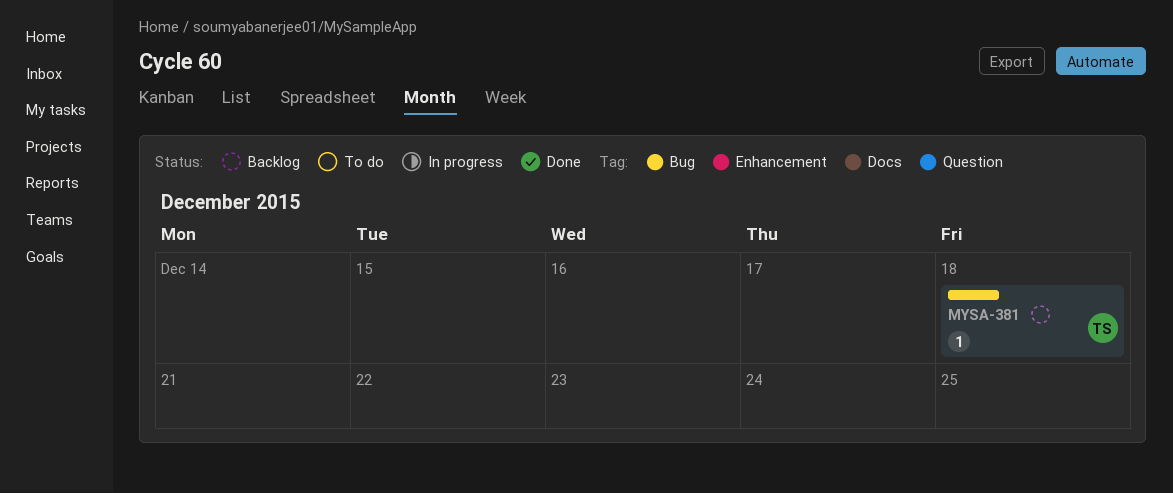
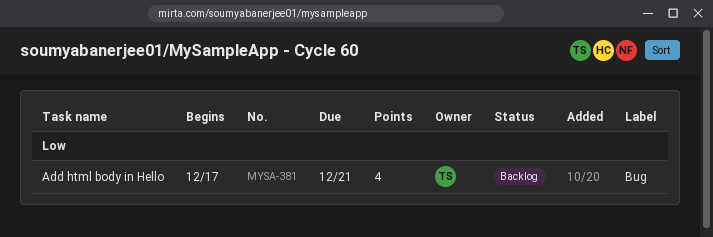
MYSA-381, estimate: 1 -> 4
MYSA-381, due: Dec 18 -> Dec 21

